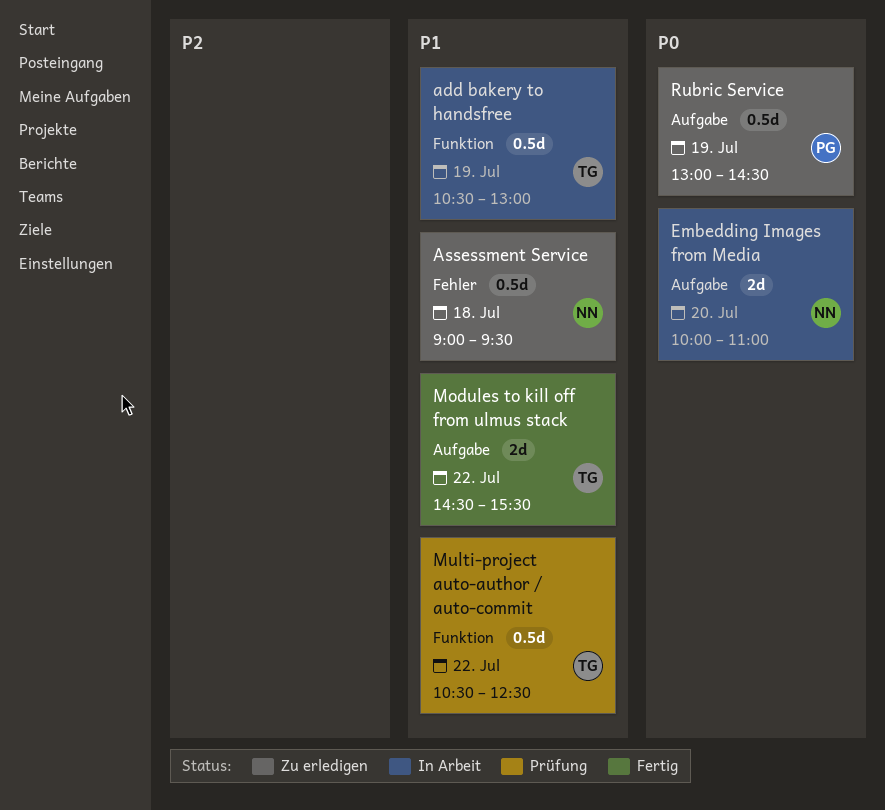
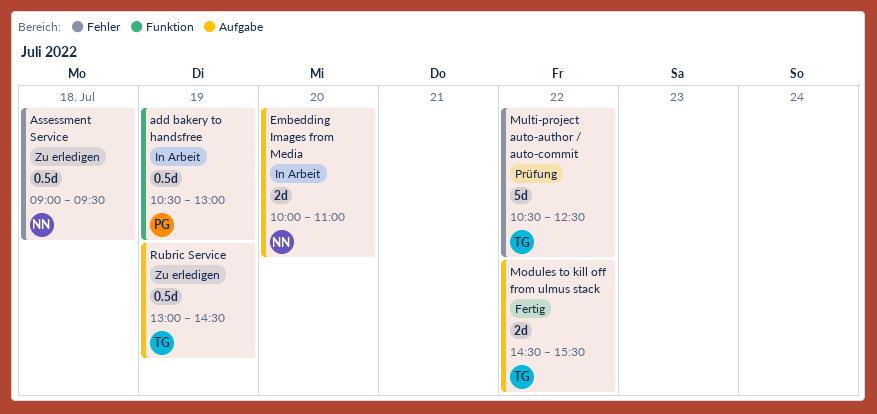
add bakery to handsfree, owner: TG -> PG
Multi-project auto-author / auto-commit, label: Funktion -> Fehler
Multi-project auto-author / auto-commit, estimate: 0.5d -> 5d
Rubric Service, owner: PG -> TG

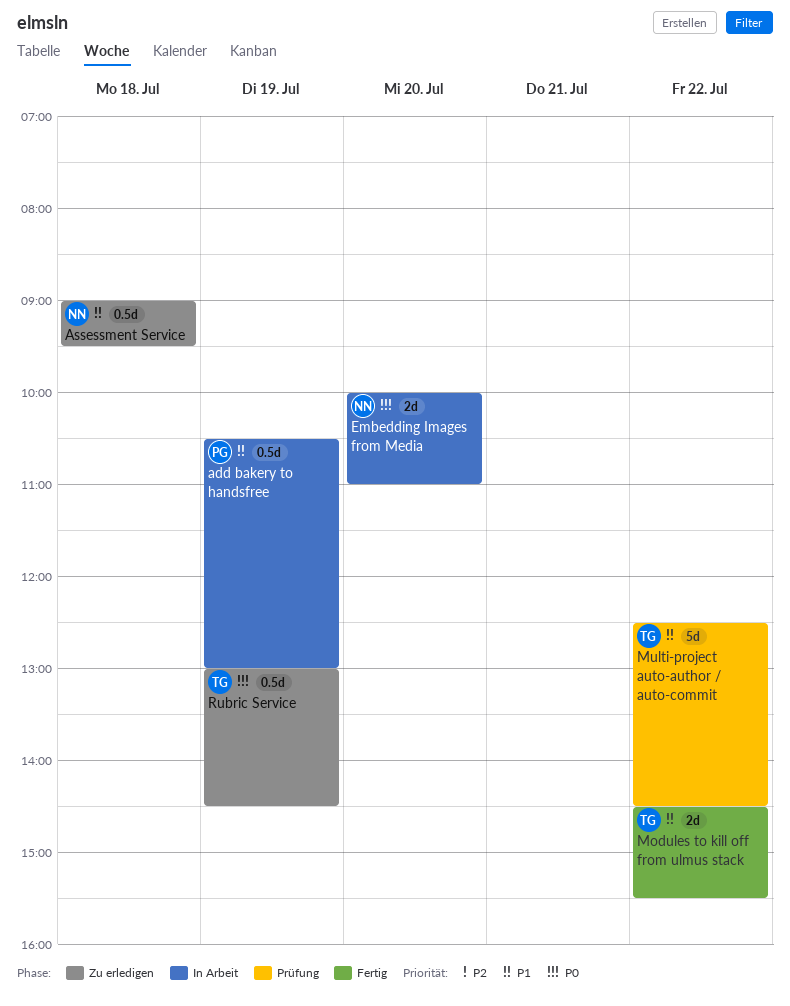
Multi-project auto-author / auto-commit, begins: 10:30 -> 12:30
Multi-project auto-author / auto-commit, ends: 12:30 -> 14:30

